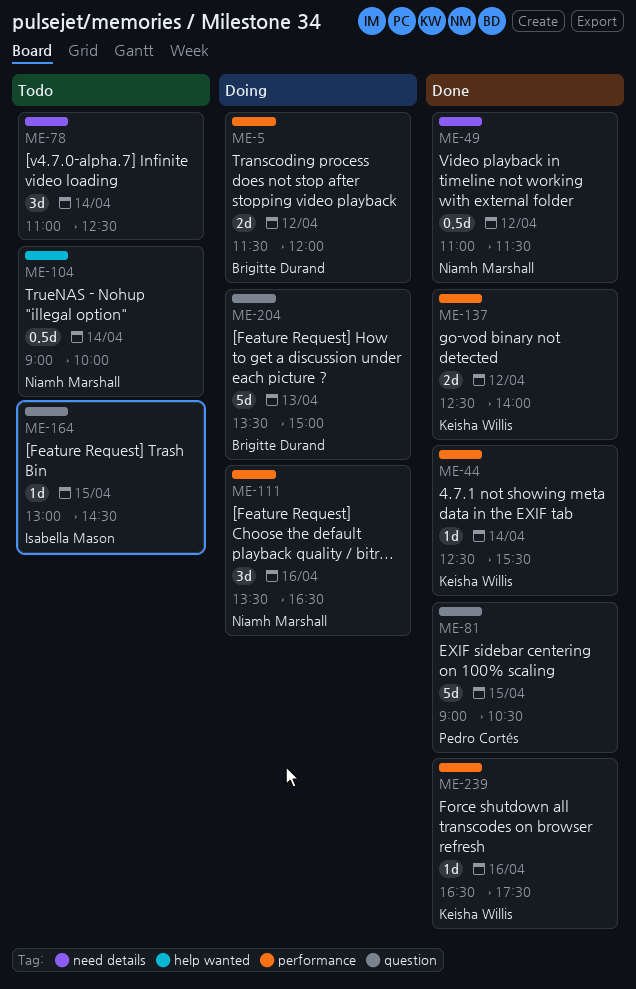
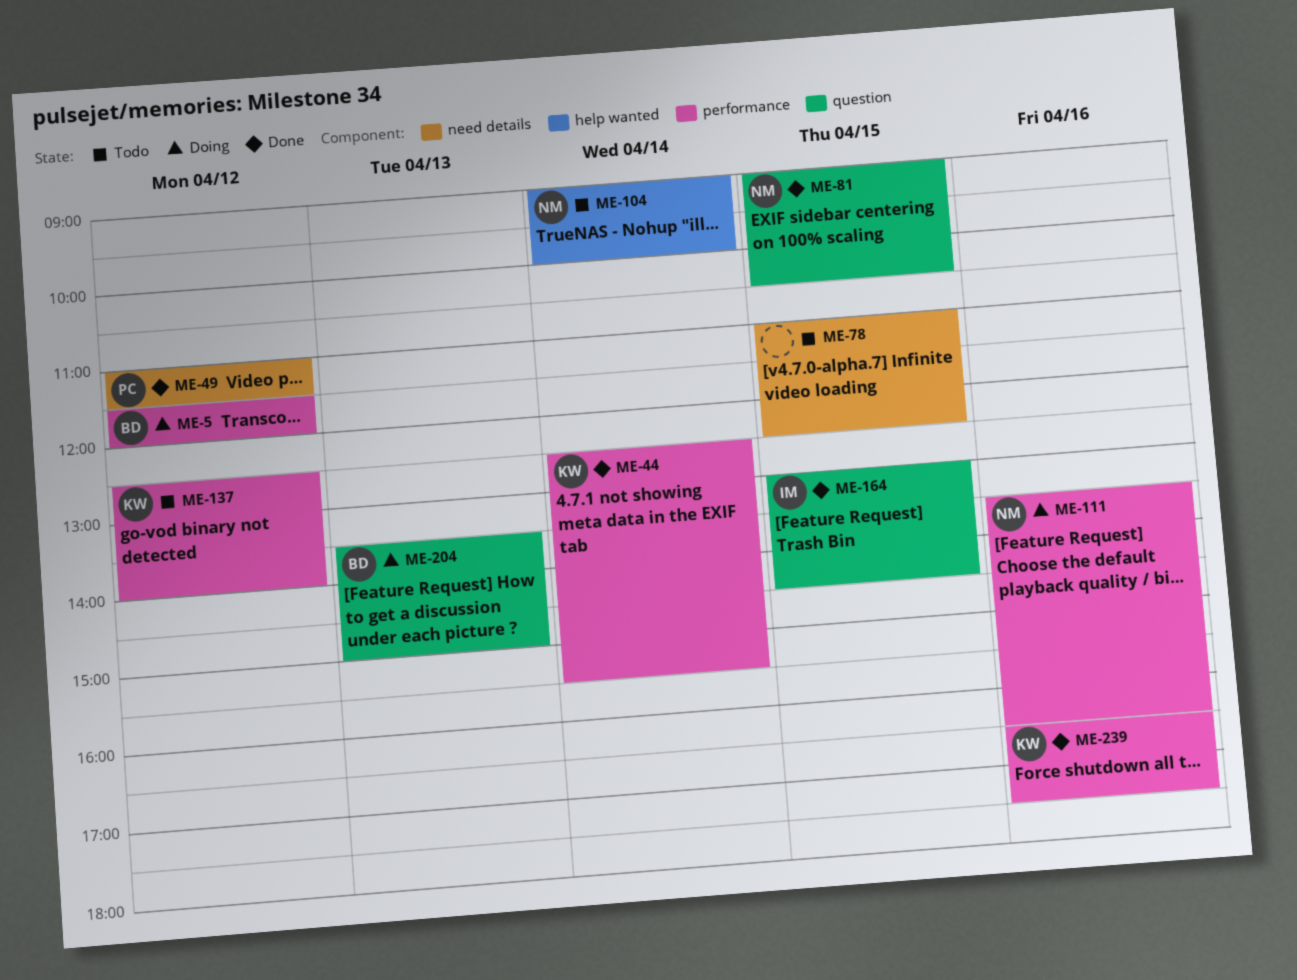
ME-49, owner: Niamh Marshall -> Pedro Cortés
ME-78, day: Apr 14 -> Apr 15
ME-81, owner: Pedro Cortés -> Niamh Marshall
ME-137, status: Done -> Todo
ME-164, status: Todo -> Done

